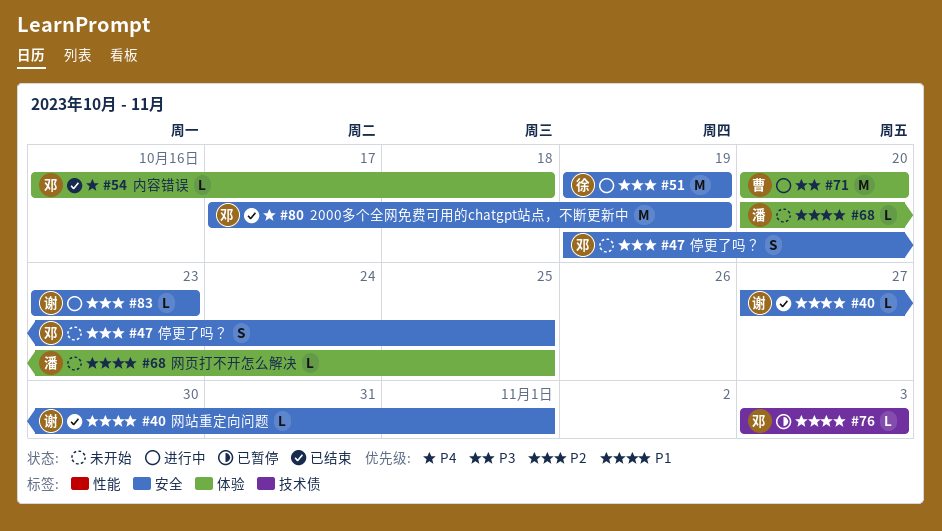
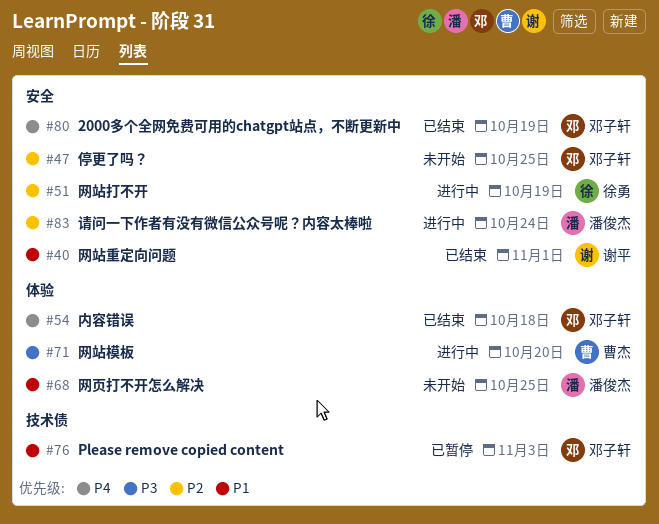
#83, owner: 谢平 -> 潘俊杰
#83, due: Oct 23 -> Oct 24

